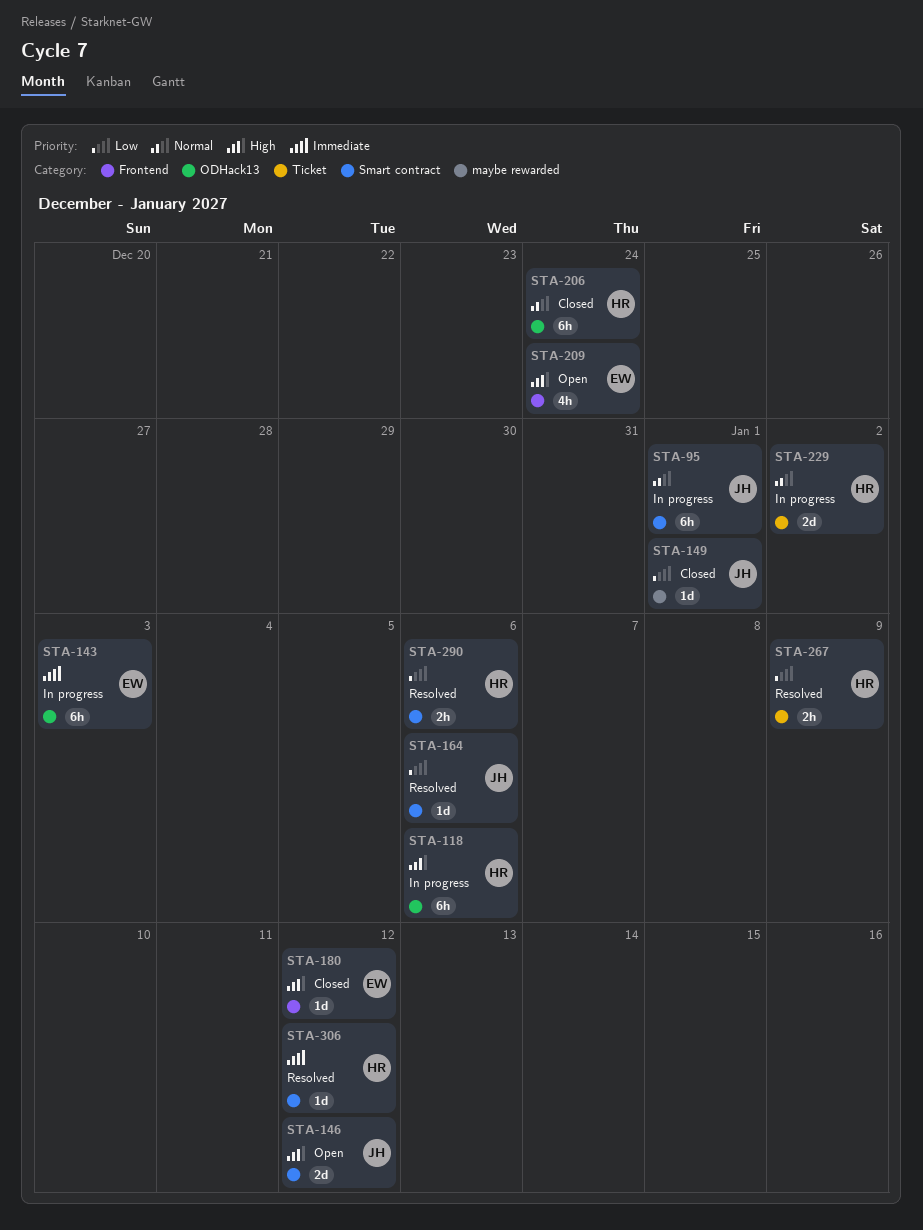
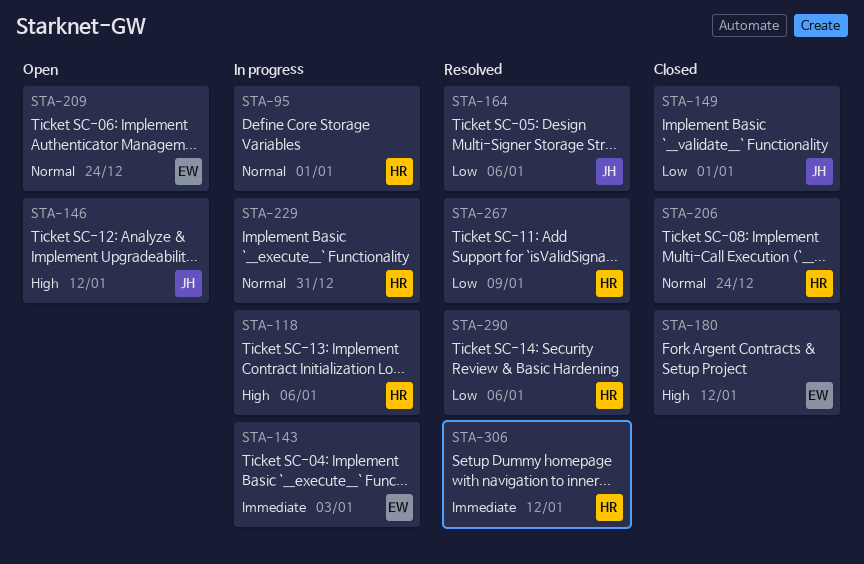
STA-95, owner: JH -> HR
STA-209, priority: High -> Normal
STA-229, due: Jan 2 -> Dec 31

